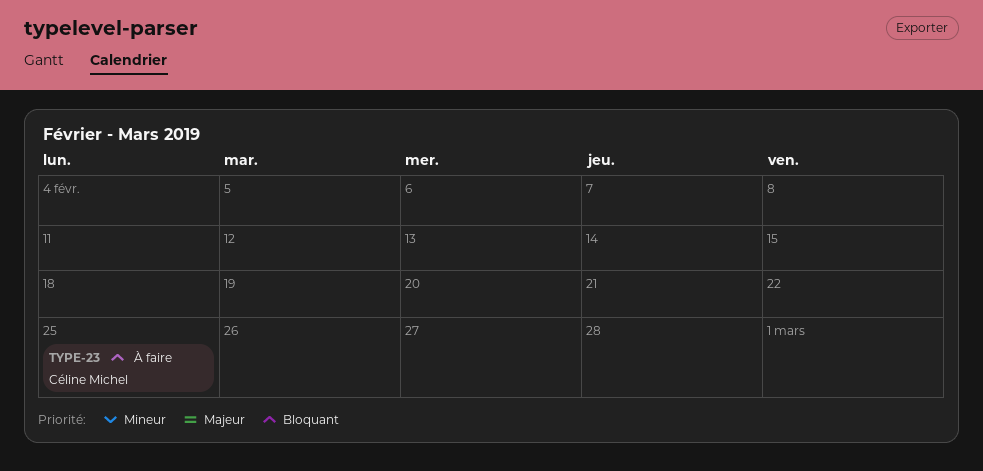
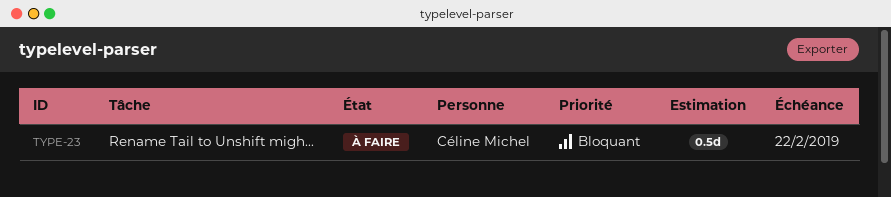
TYPE-23, due: Feb 25 -> Feb 22

